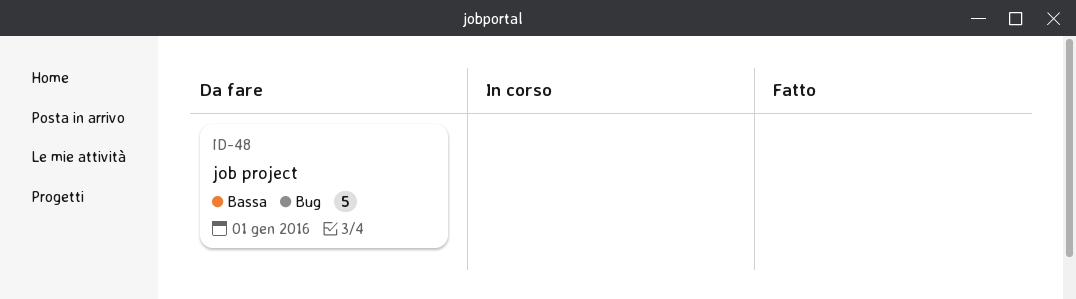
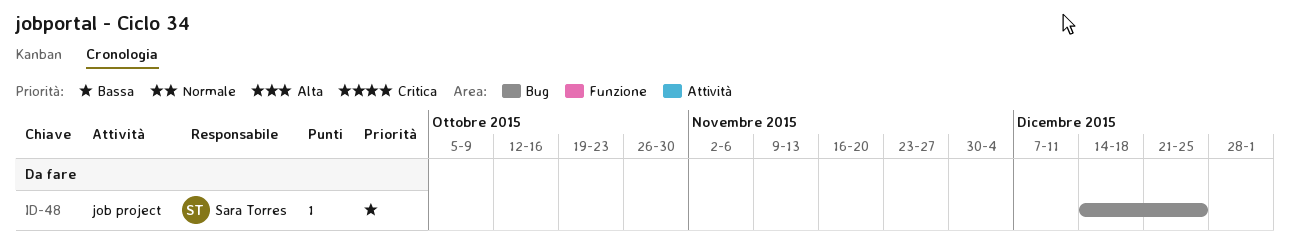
ID-48, estimate: 5 -> 1
ID-48, due: Jan 1 -> Dec 25

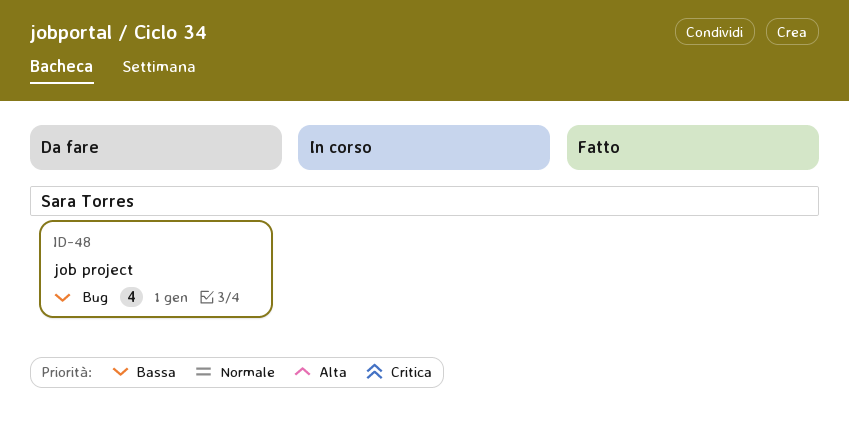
ID-48, estimate: 1 -> 4
ID-48, due: Dec 25 -> Jan 1

